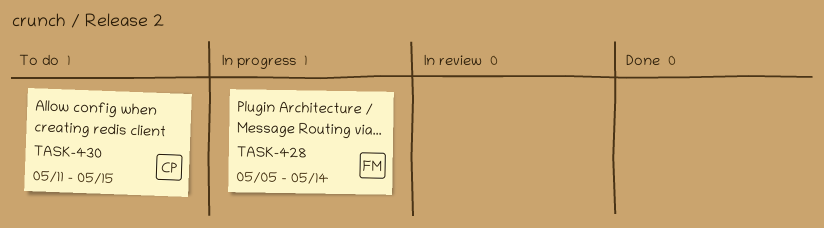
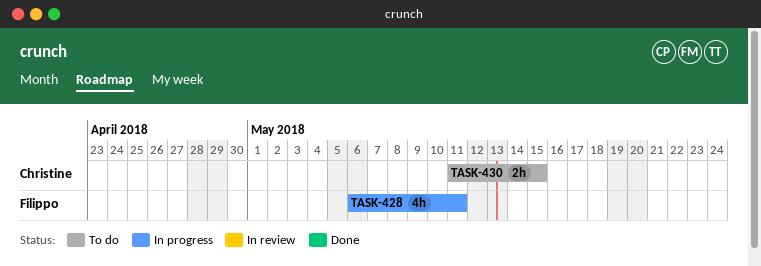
TASK-428, start: May 5 -> May 6
TASK-428, due: May 14 -> May 11

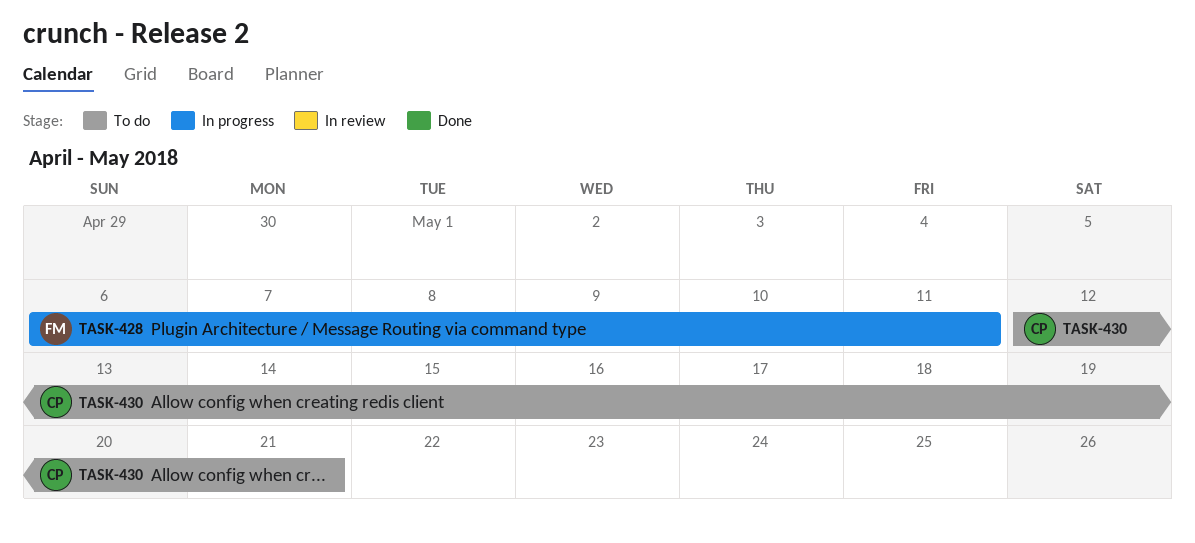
TASK-430, start: May 11 -> May 12
TASK-430, due: May 15 -> May 21

